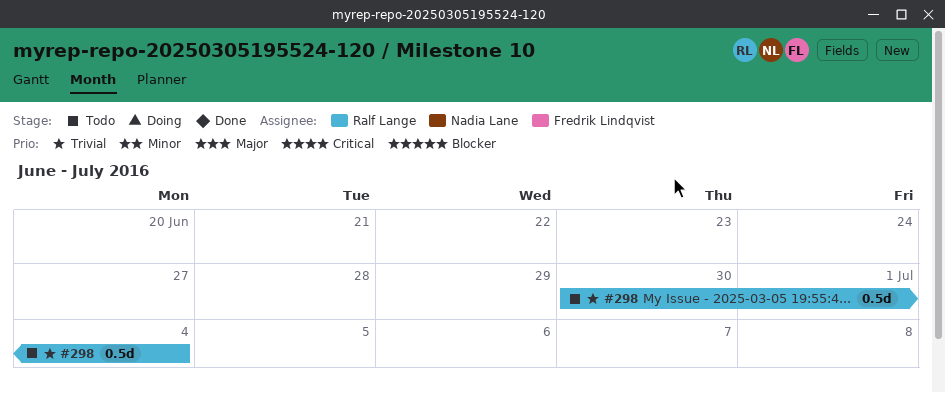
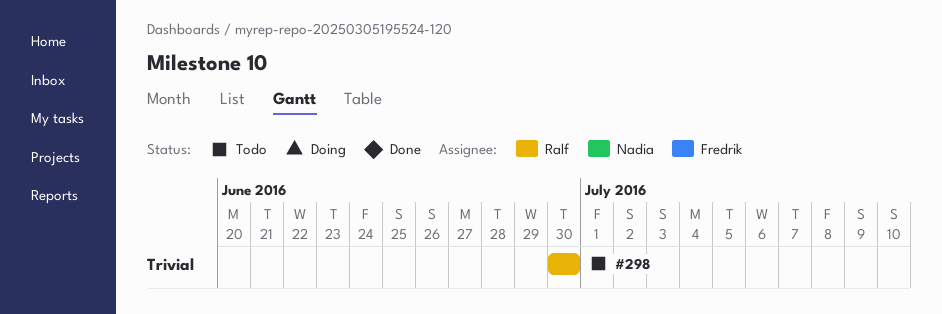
#298, due: Jul 4 -> Jun 30

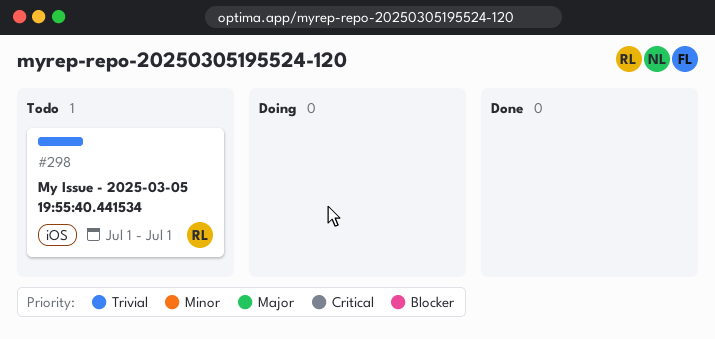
#298, start: Jun 30 -> Jul 1
#298, due: Jun 30 -> Jul 1

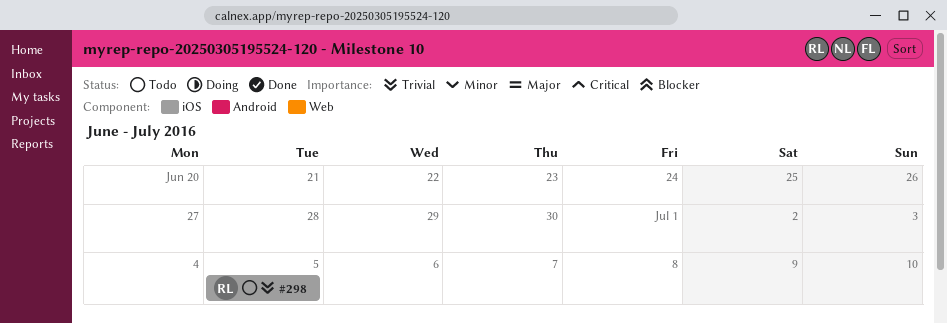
#298, start: Jul 1 -> Jul 5
#298, due: Jul 1 -> Jul 5

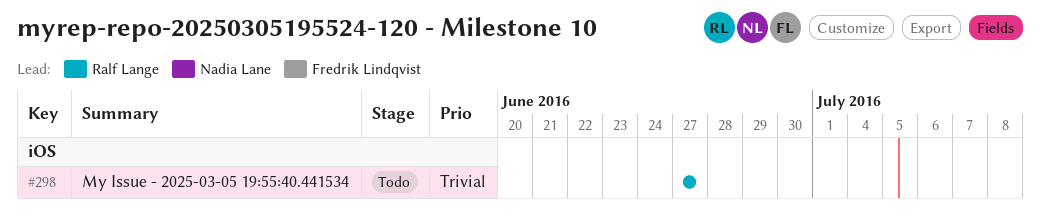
#298, start: Jul 5 -> Jun 27
#298, due: Jul 5 -> Jun 27

